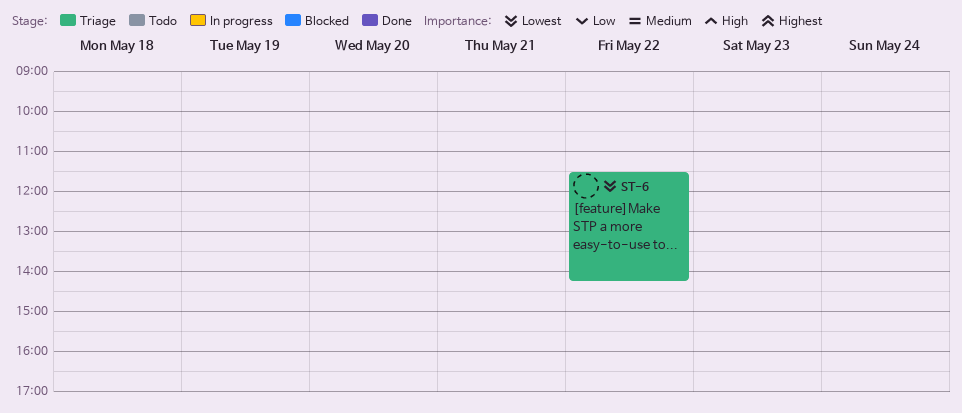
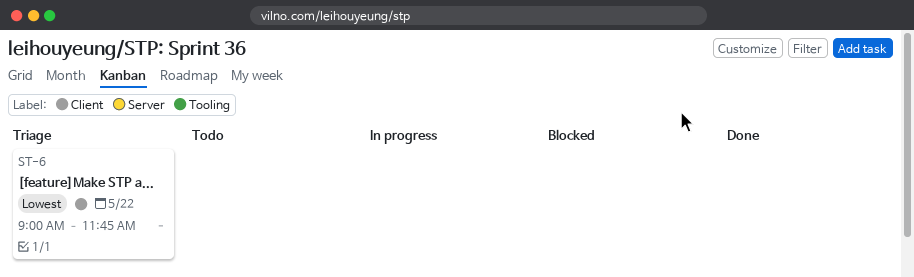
ST-6, begins: 11:30 -> 09:00
ST-6, ends: 14:15 -> 11:45

